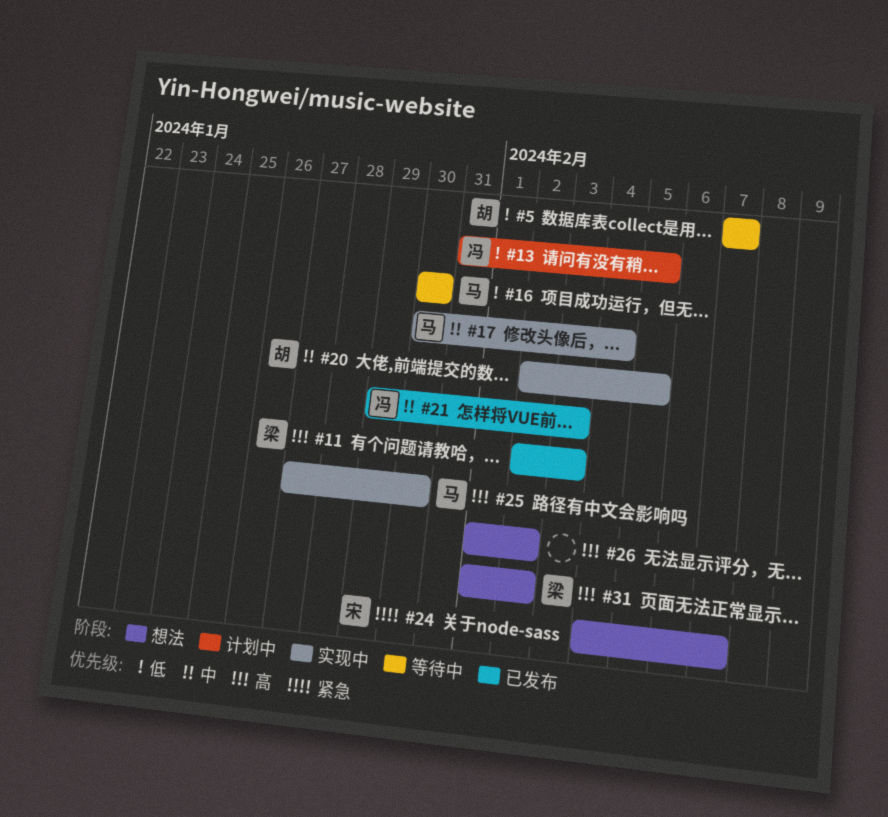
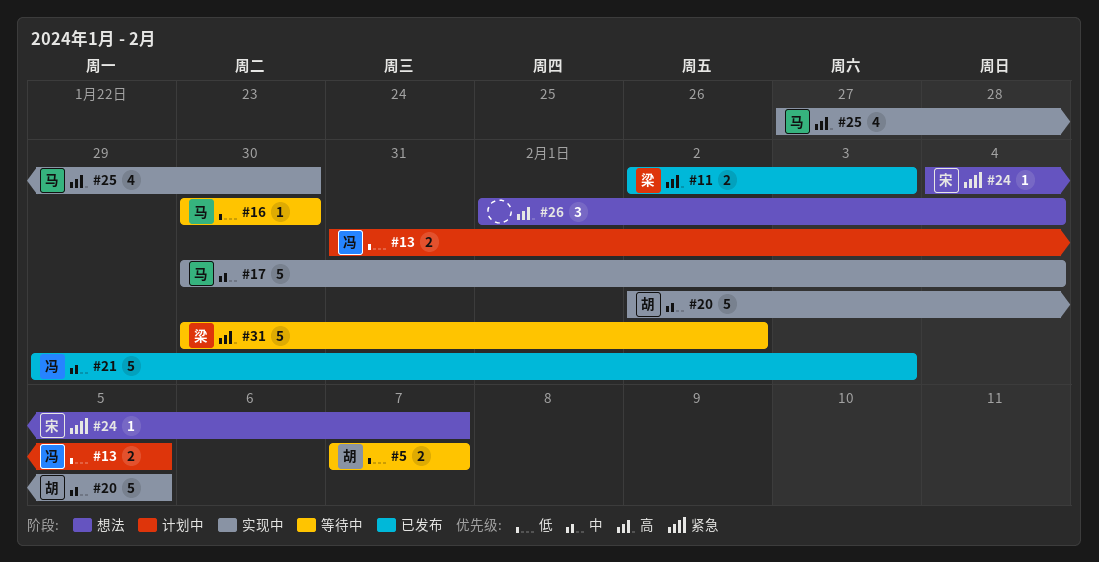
#26, due: Feb 2 -> Feb 4
#31, status: 想法 -> 等待中
#31, start: Feb 1 -> Jan 30

